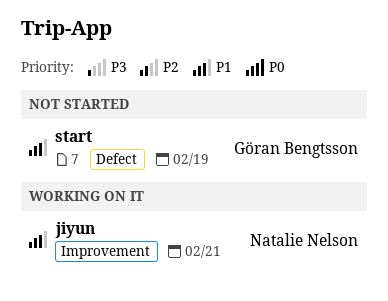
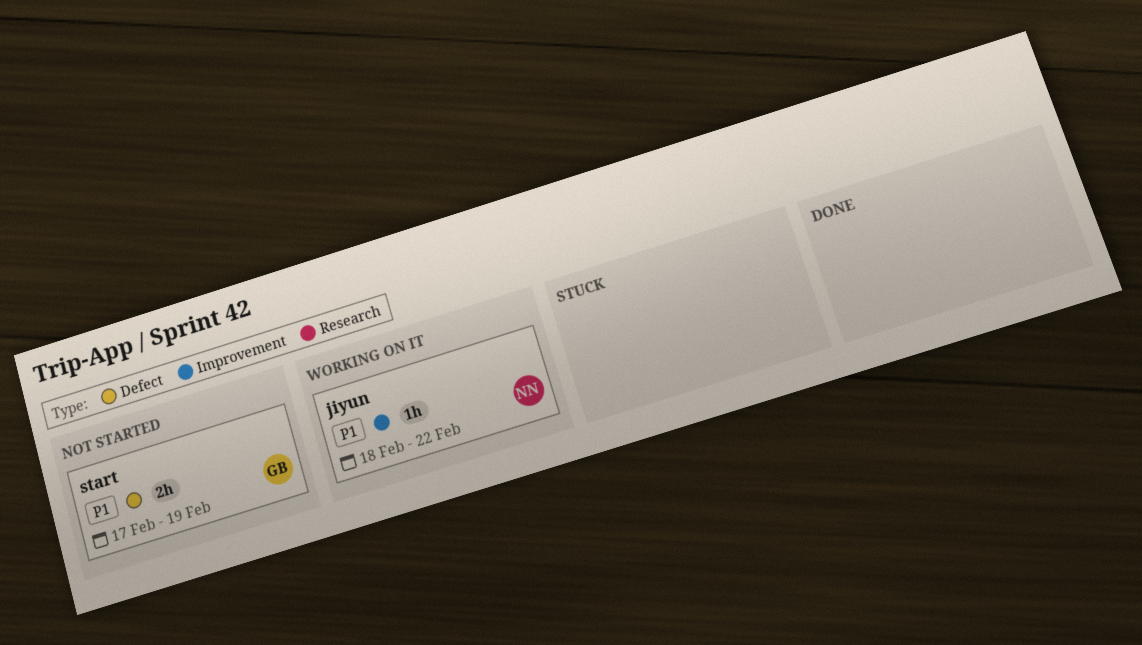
jiyun, due: Feb 21 -> Feb 22

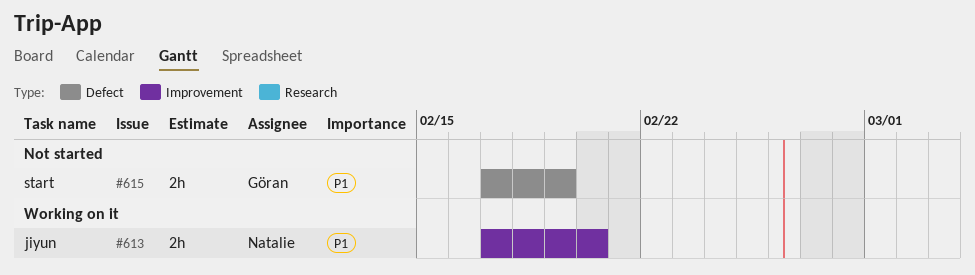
jiyun, estimate: 1h -> 2h
jiyun, start: Feb 18 -> Feb 17
jiyun, due: Feb 22 -> Feb 20

